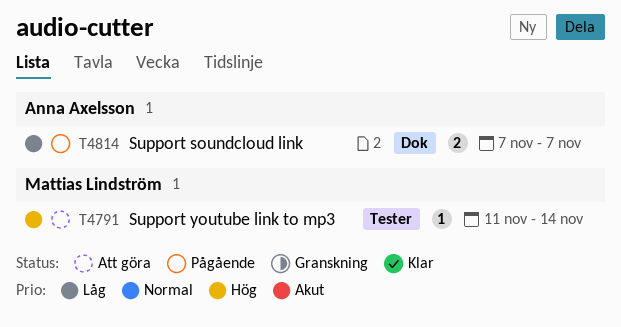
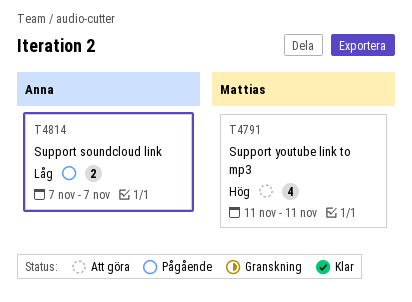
T4791, estimate: 1 -> 4
T4791, due: Nov 14 -> Nov 11

